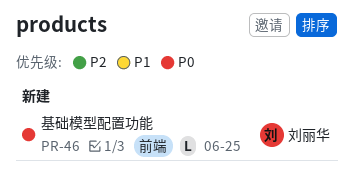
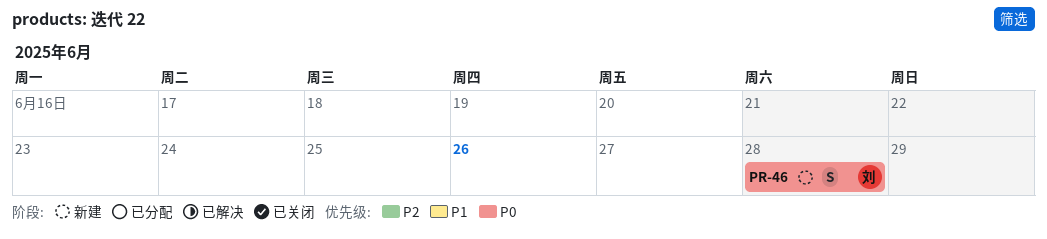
PR-46, estimate: L -> S
PR-46, due: Jun 25 -> Jun 28

